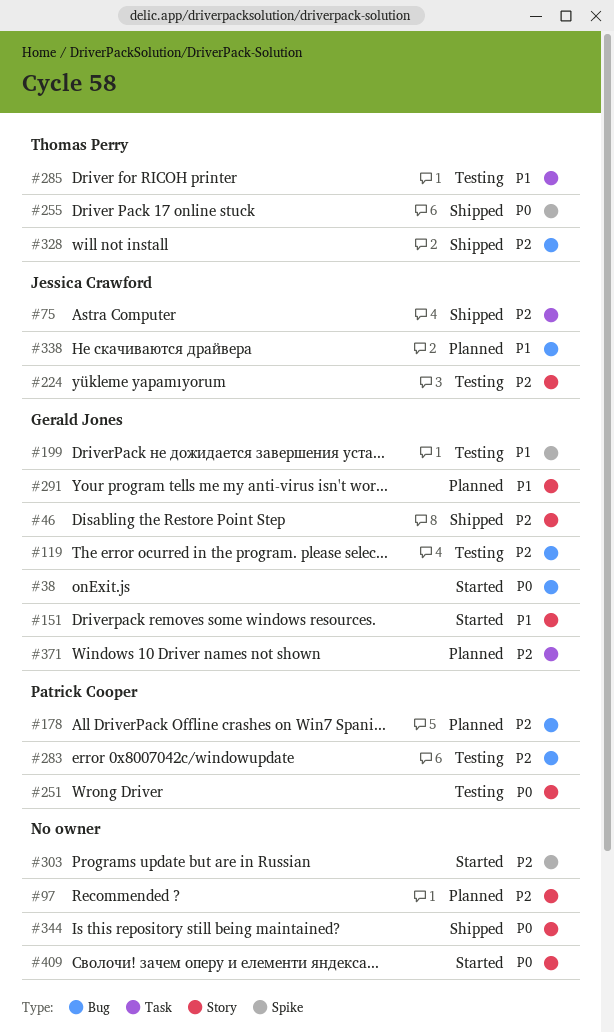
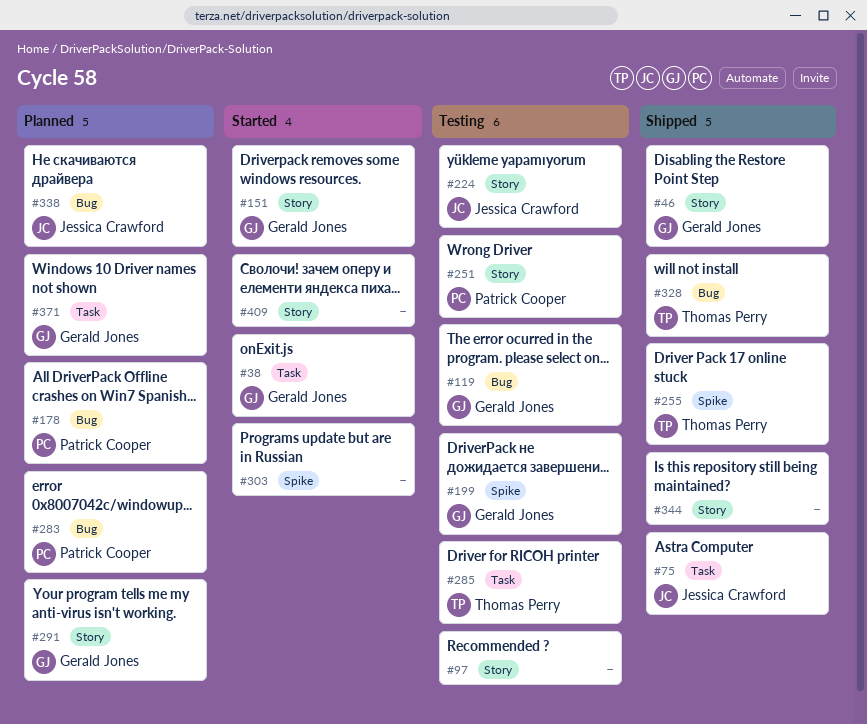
#38, label: Bug -> Task
#97, status: Planned -> Testing
#283, status: Testing -> Planned

